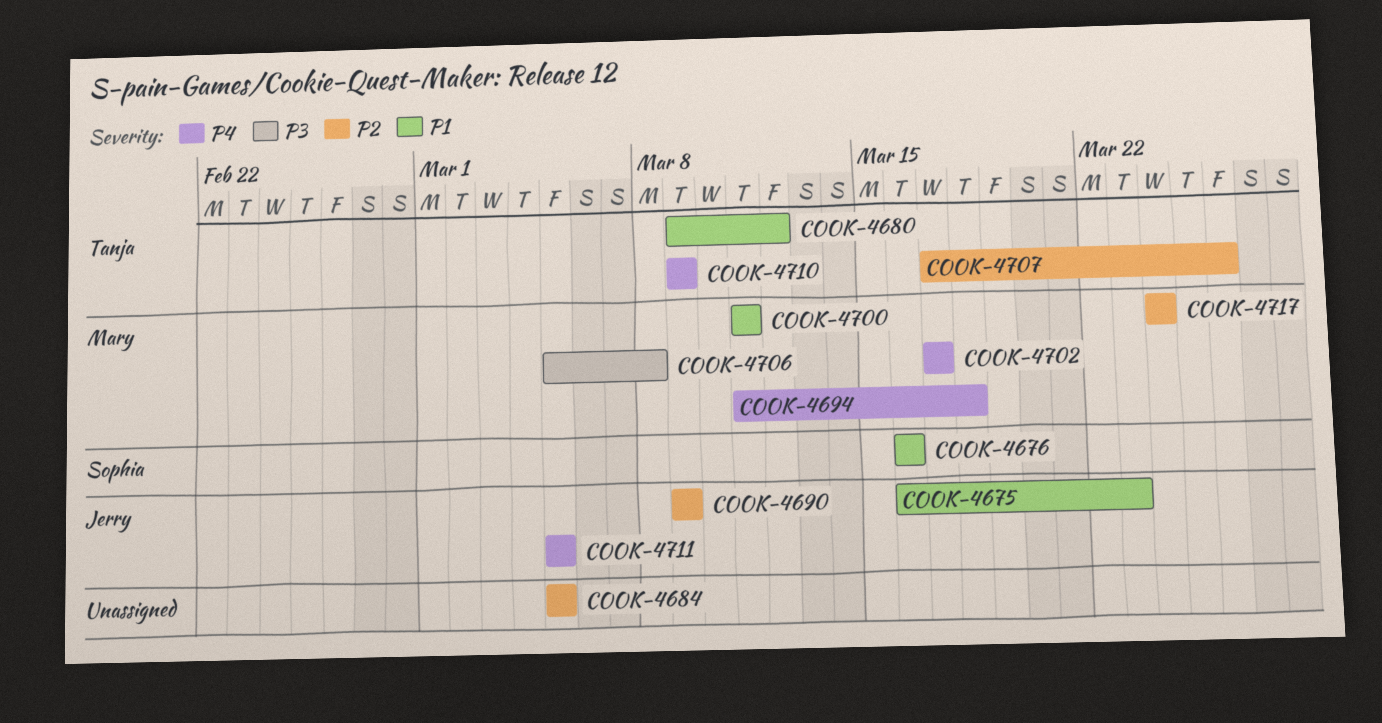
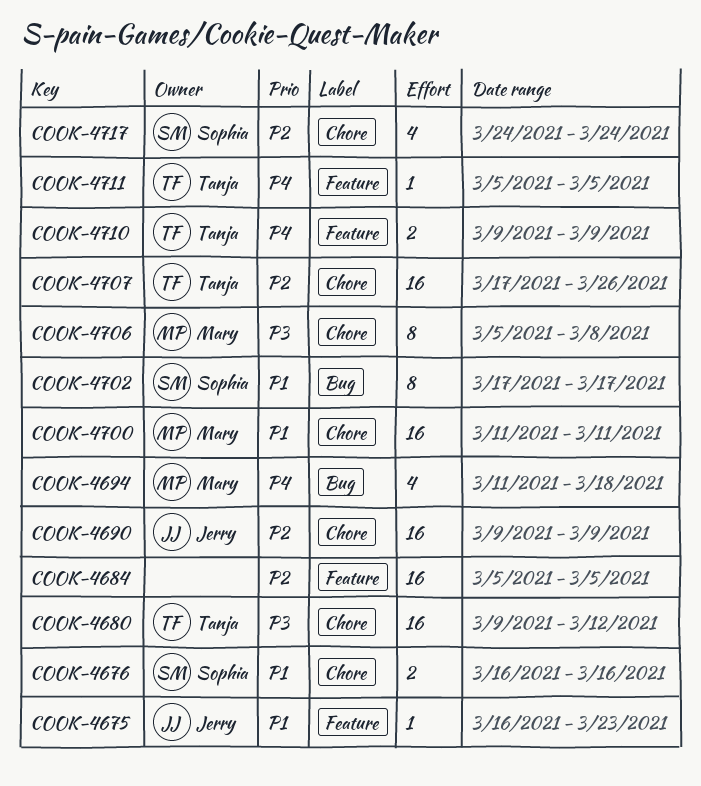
COOK-4680, priority: P1 -> P3
COOK-4702, owner: Mary -> Sophia
COOK-4702, priority: P4 -> P1
COOK-4711, owner: Jerry -> Tanja
COOK-4717, owner: Mary -> Sophia

